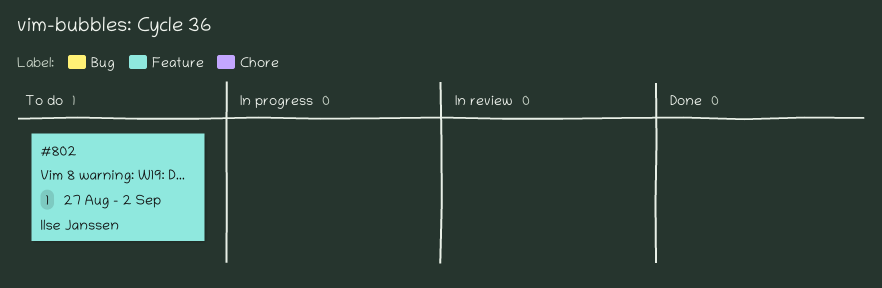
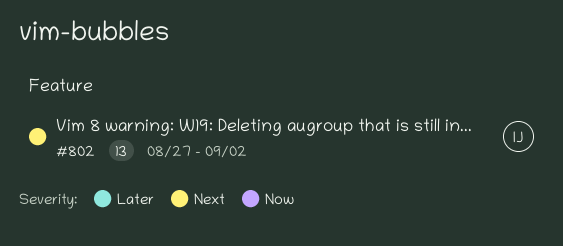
#802, estimate: 1 -> 13

